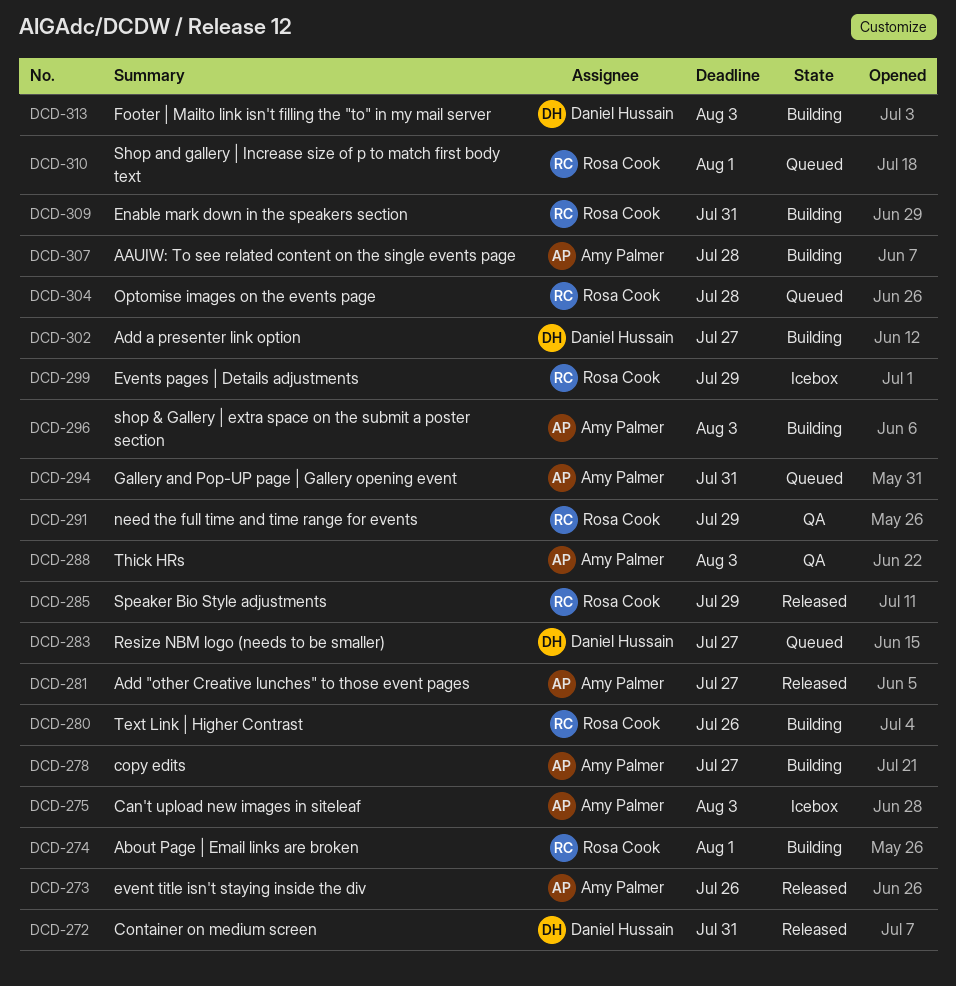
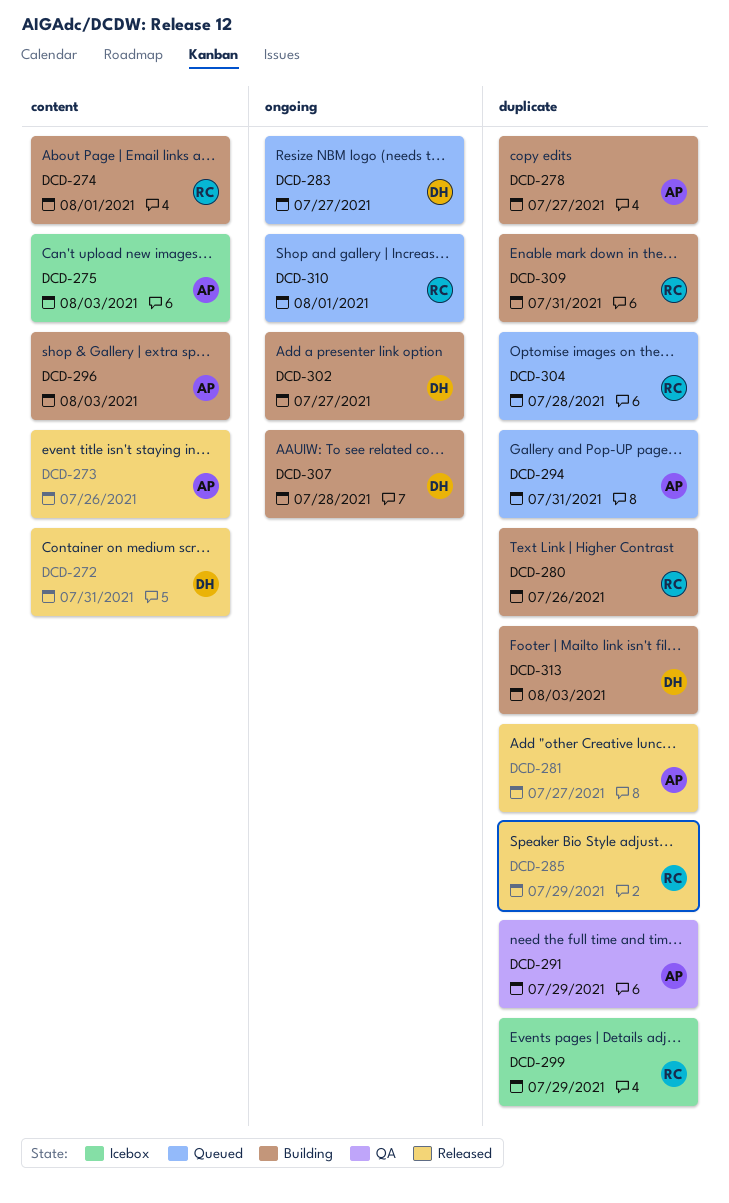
DCD-288: present -> none
DCD-291, owner: Rosa Cook -> Amy Palmer
DCD-307, owner: Amy Palmer -> Daniel Hussain

